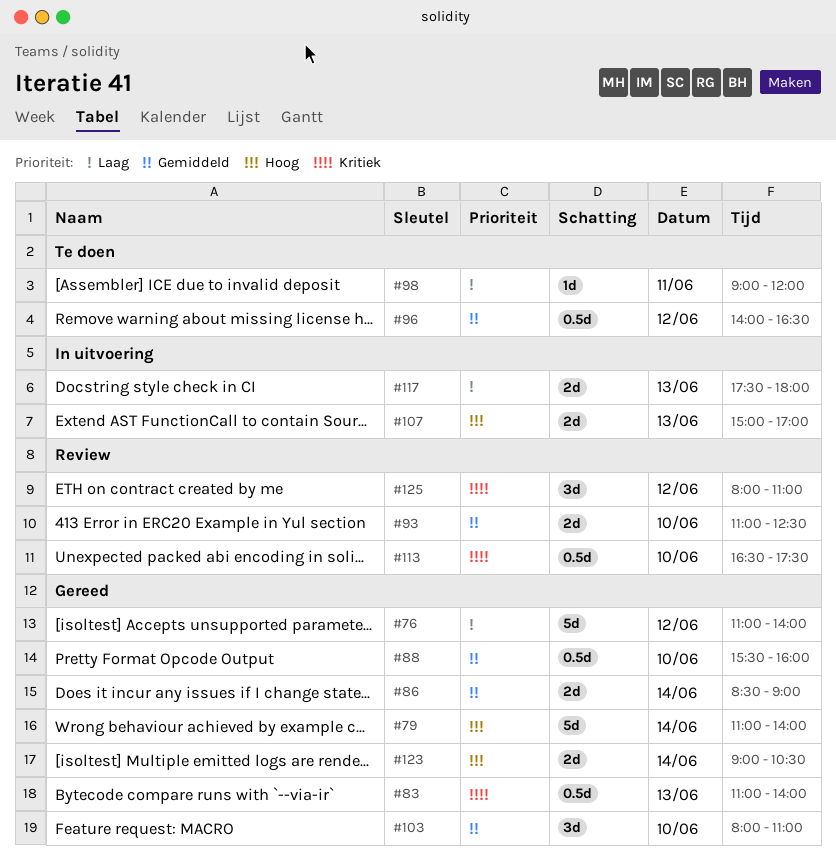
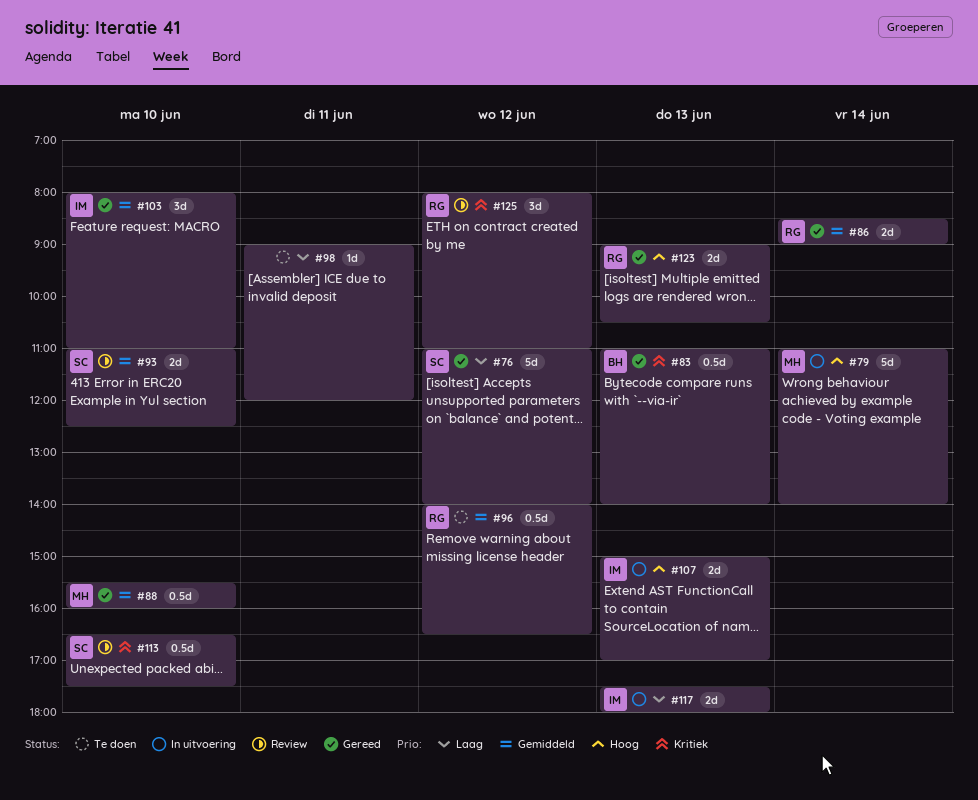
#79, status: Gereed -> In uitvoering
#123, day: Jun 14 -> Jun 13

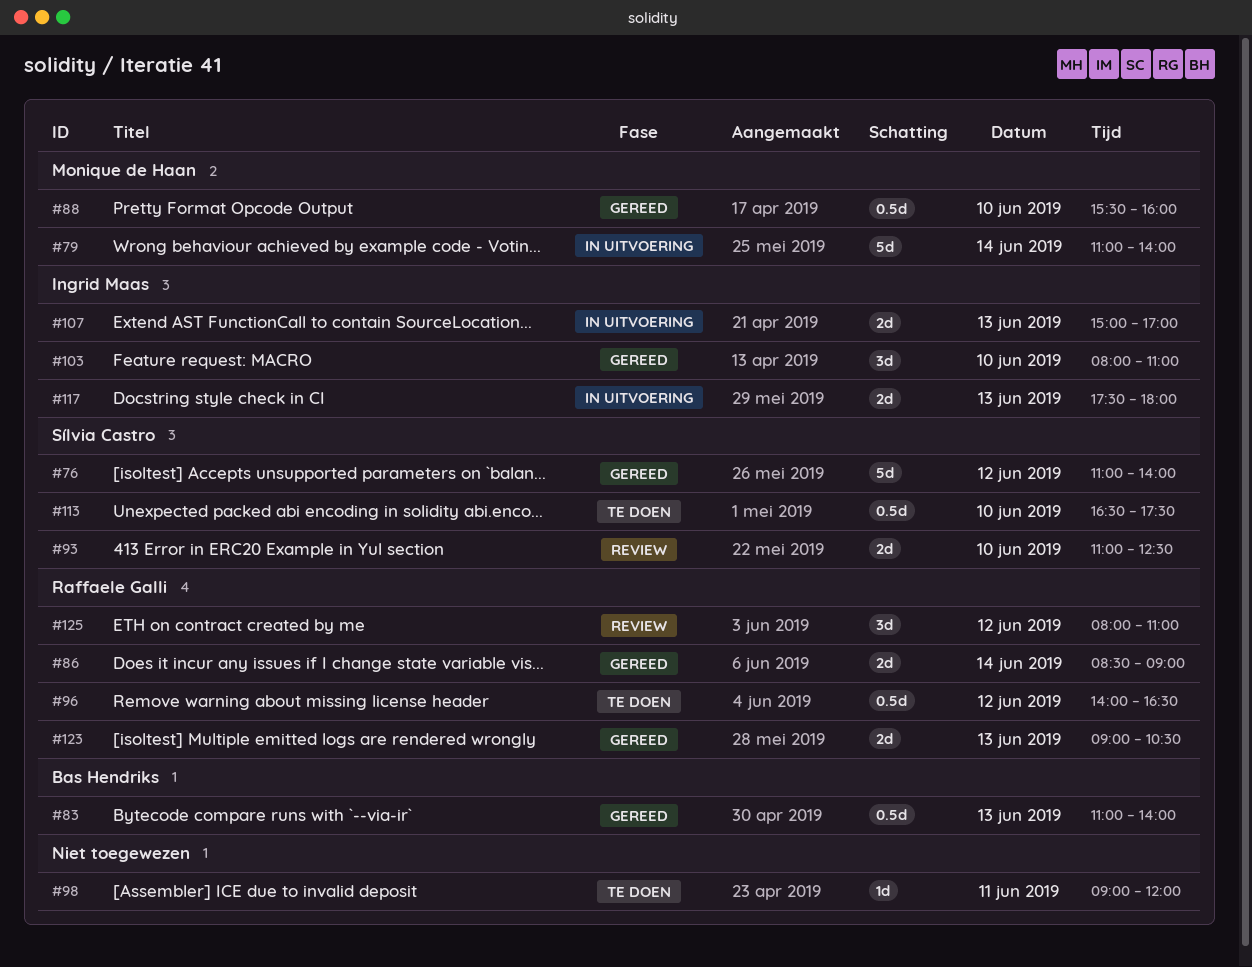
#113, status: Review -> Te doen

